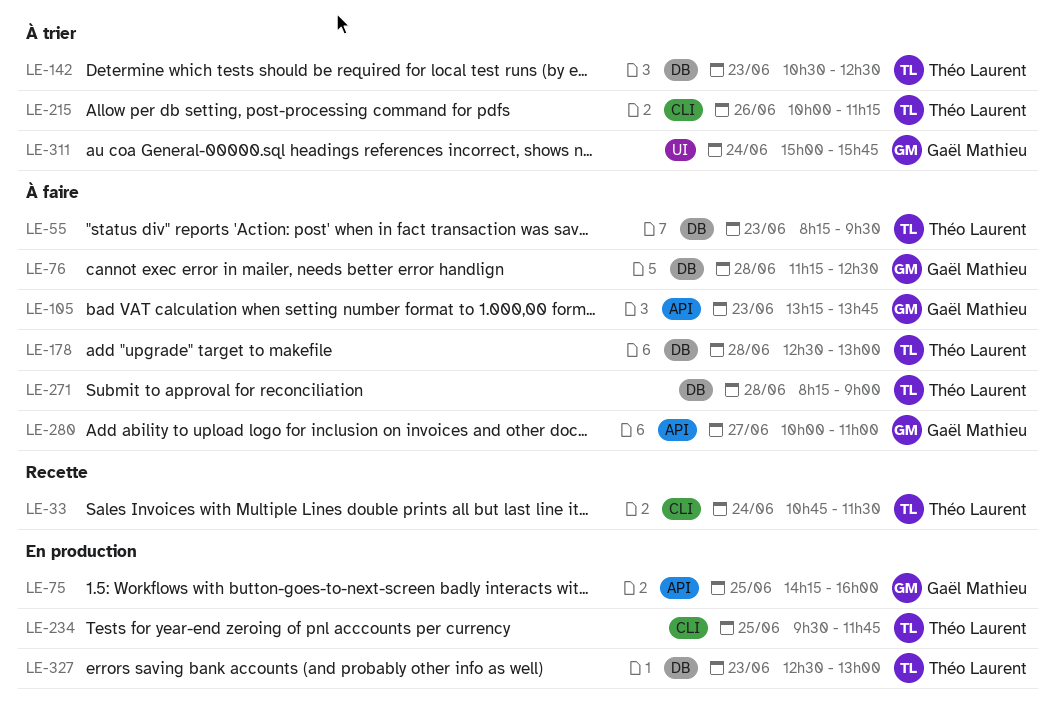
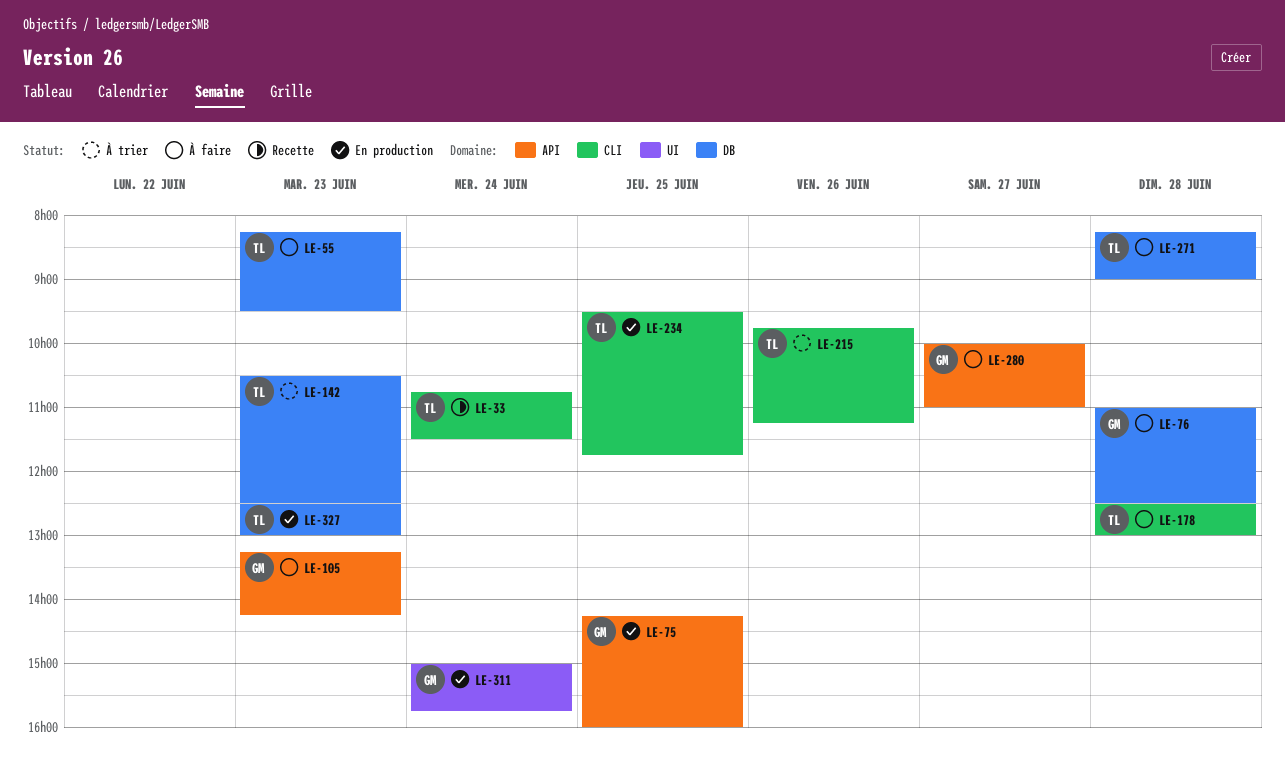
LE-76, begins: 11:15 -> 11:00
LE-105, ends: 13:45 -> 14:15
LE-178, label: DB -> CLI
LE-215, begins: 10:00 -> 09:45
LE-311, status: À trier -> En production

